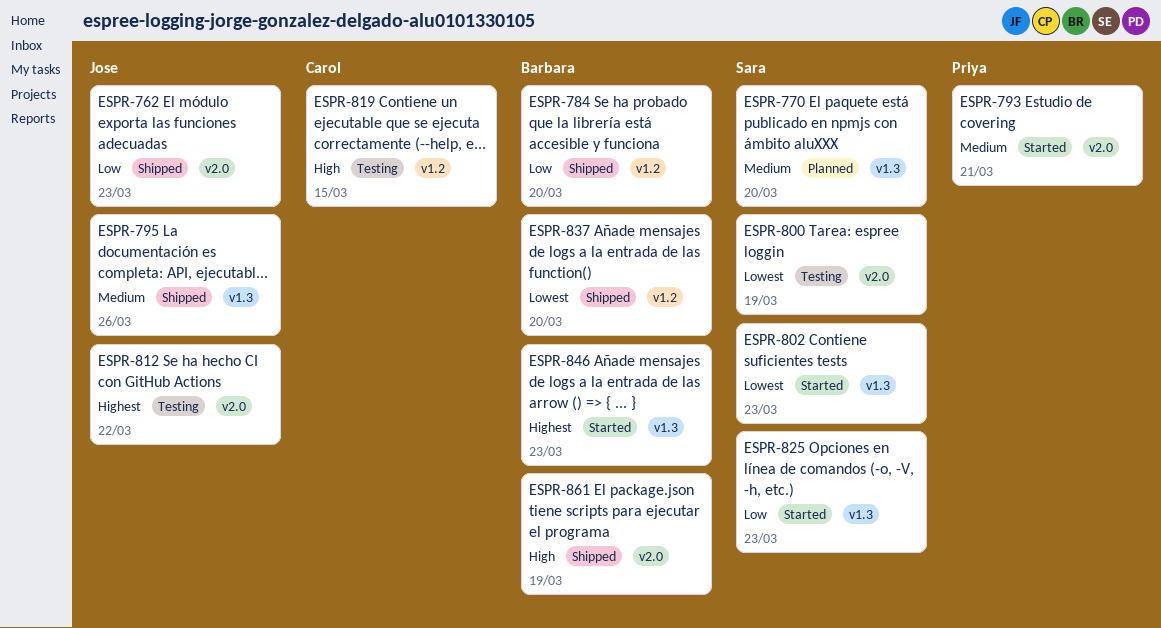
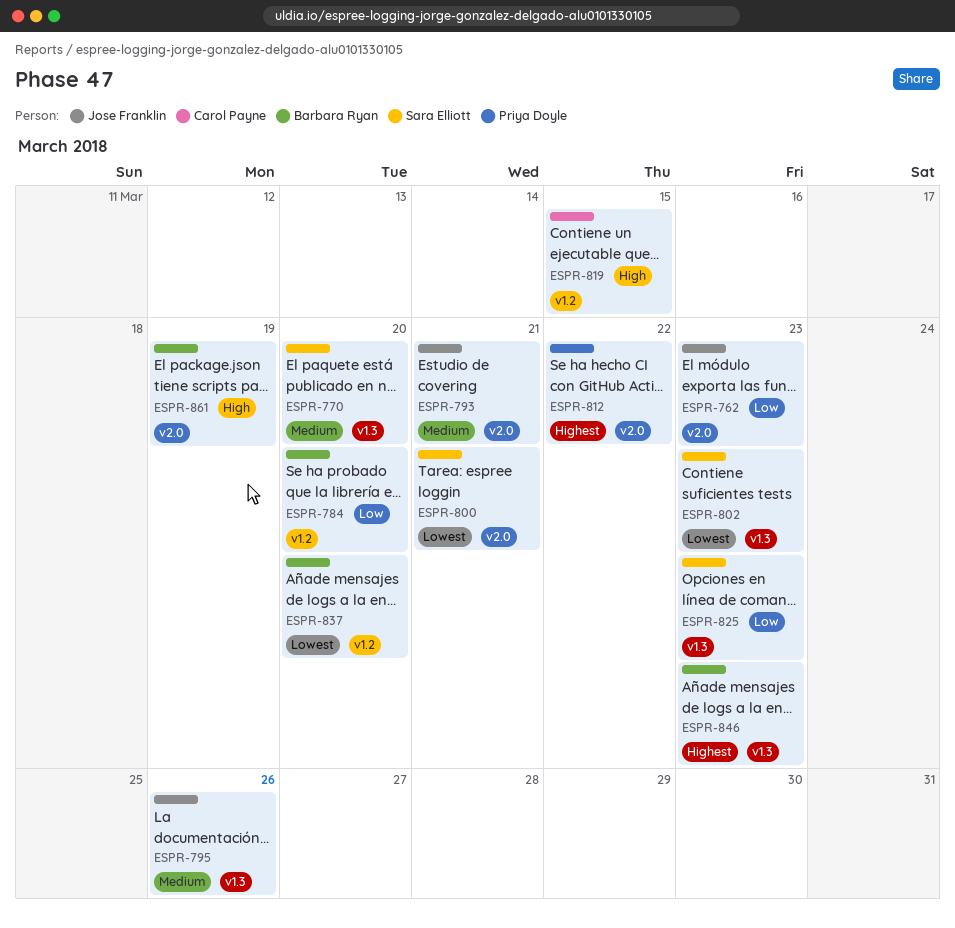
ESPR-793, owner: Priya Doyle -> Jose Franklin
ESPR-800, due: Mar 19 -> Mar 21
ESPR-812, owner: Jose Franklin -> Priya Doyle

